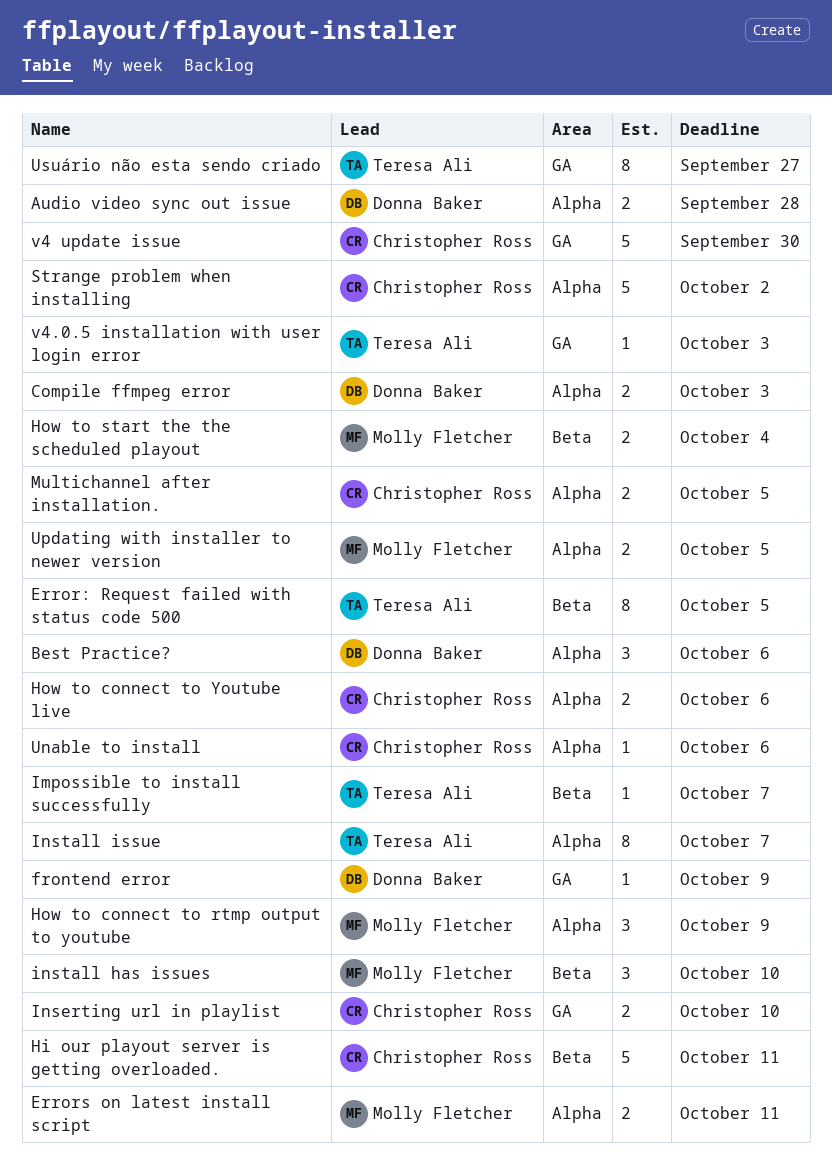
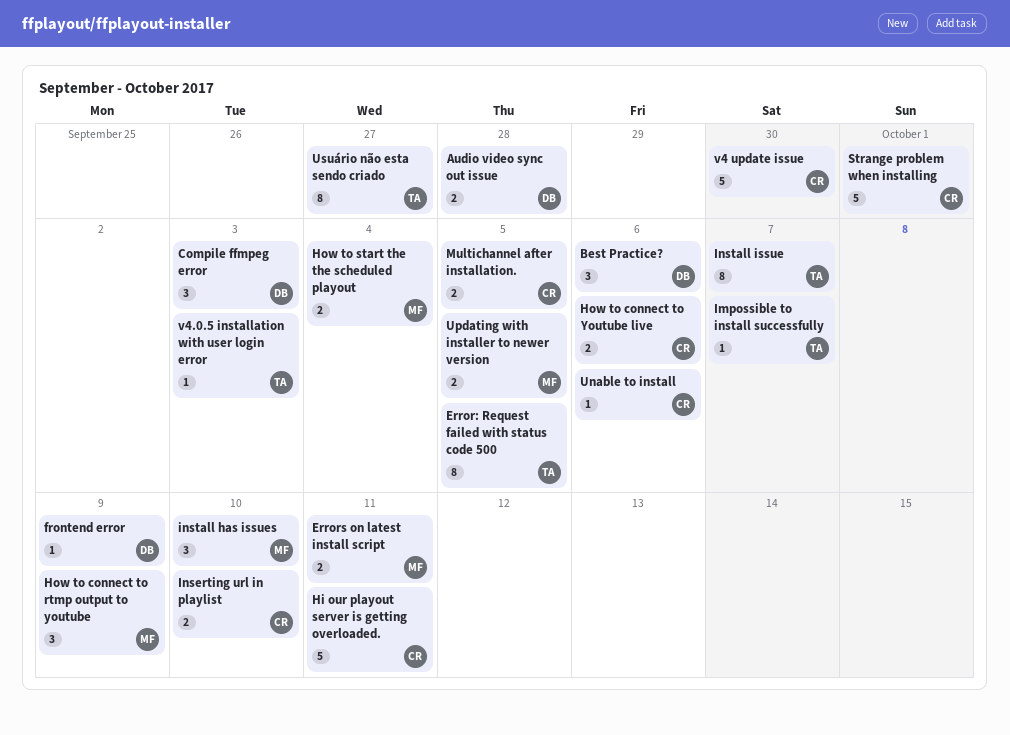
Compile ffmpeg error, estimate: 2 -> 3
Strange problem when installing, due: Oct 2 -> Oct 1

